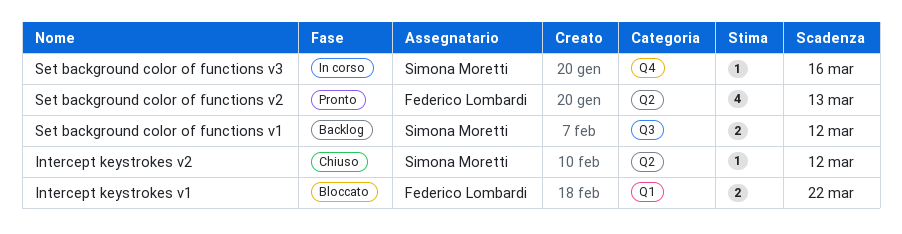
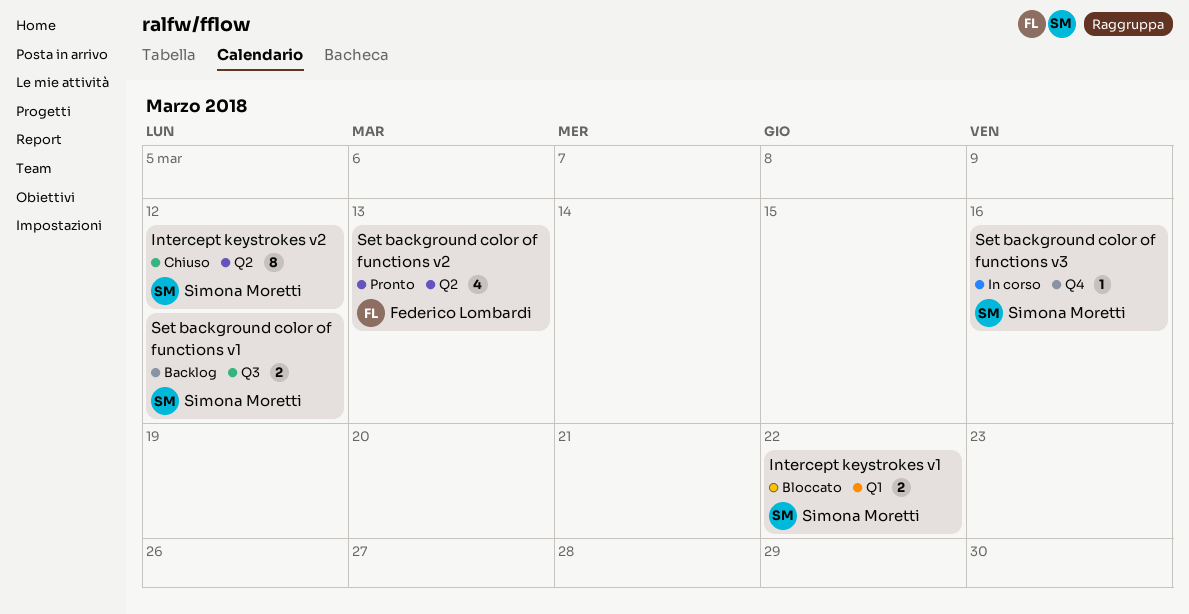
Intercept keystrokes v1, owner: Federico Lombardi -> Simona Moretti
Intercept keystrokes v2, estimate: 1 -> 8

